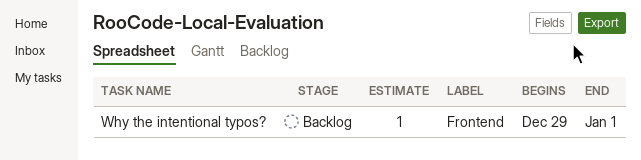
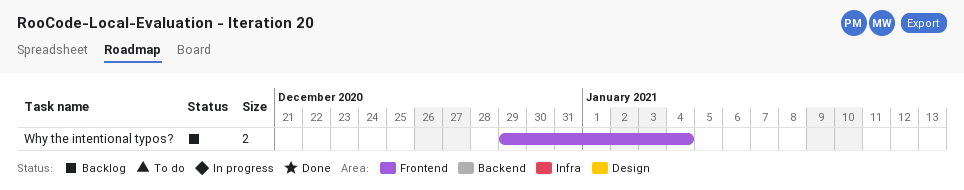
Why the intentional typos?, estimate: 1 -> 2
Why the intentional typos?, due: Jan 1 -> Jan 4

